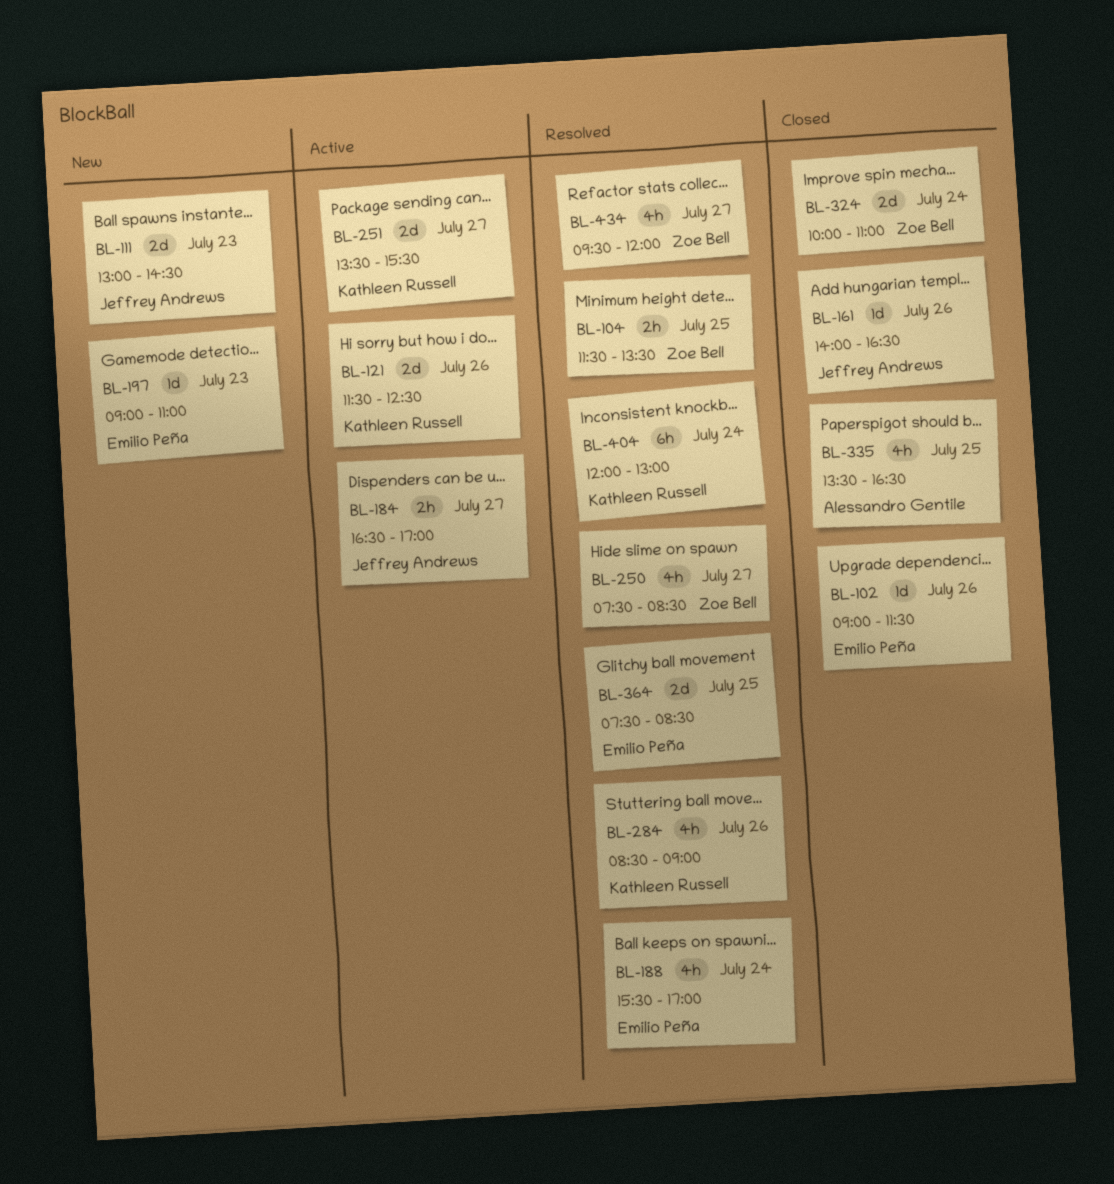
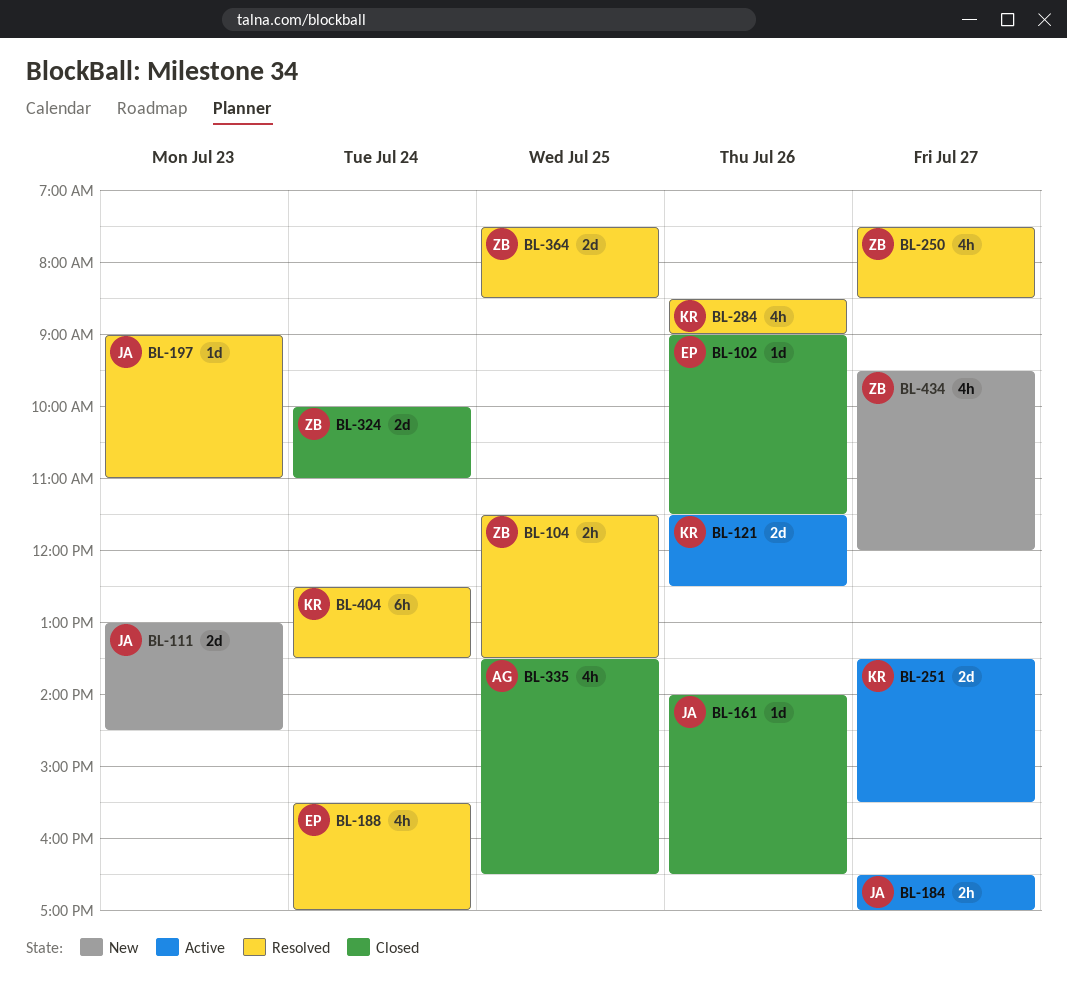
BL-197, status: New -> Resolved
BL-197, owner: Emilio Peña -> Jeffrey Andrews
BL-364, owner: Emilio Peña -> Zoe Bell
BL-404, begins: 12:00 -> 12:30
BL-404, ends: 13:00 -> 13:30
BL-434, status: Resolved -> New

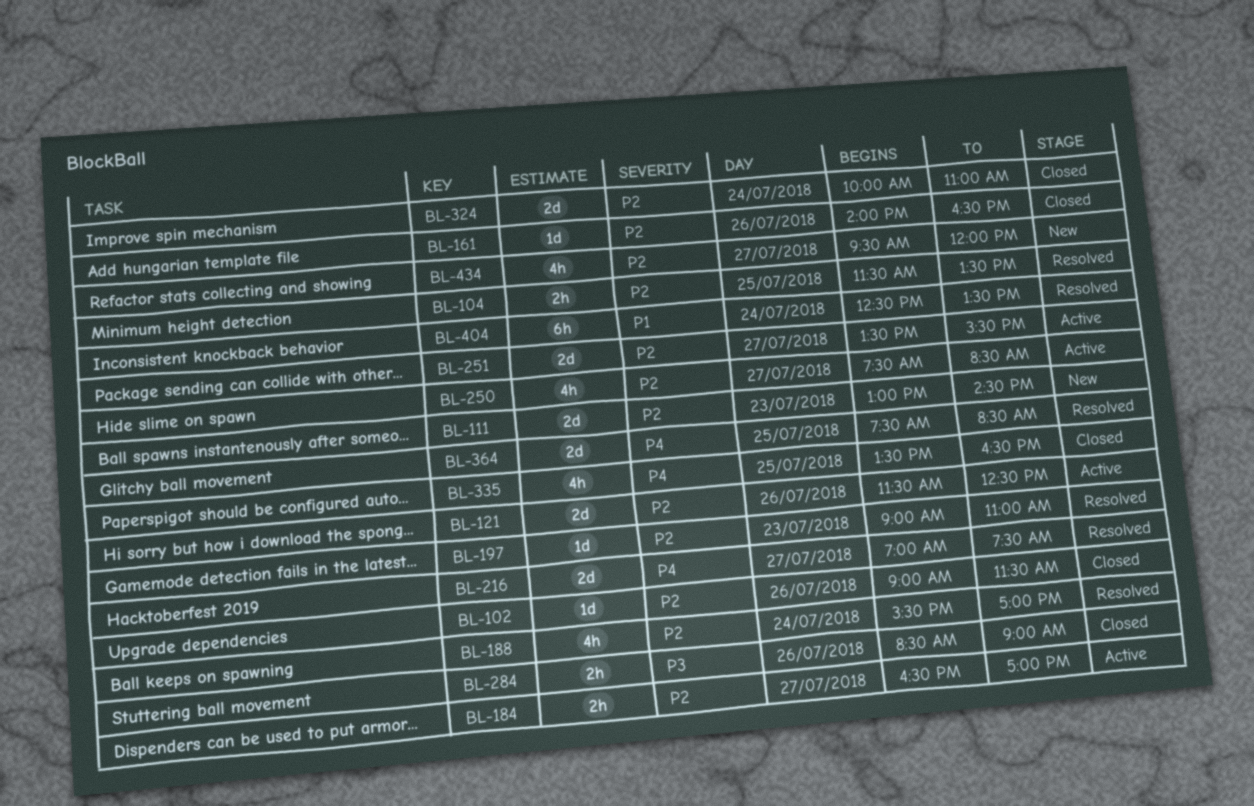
BL-216: none -> present
BL-250, status: Resolved -> Active
BL-284, status: Resolved -> Closed
BL-284, estimate: 4h -> 2h

